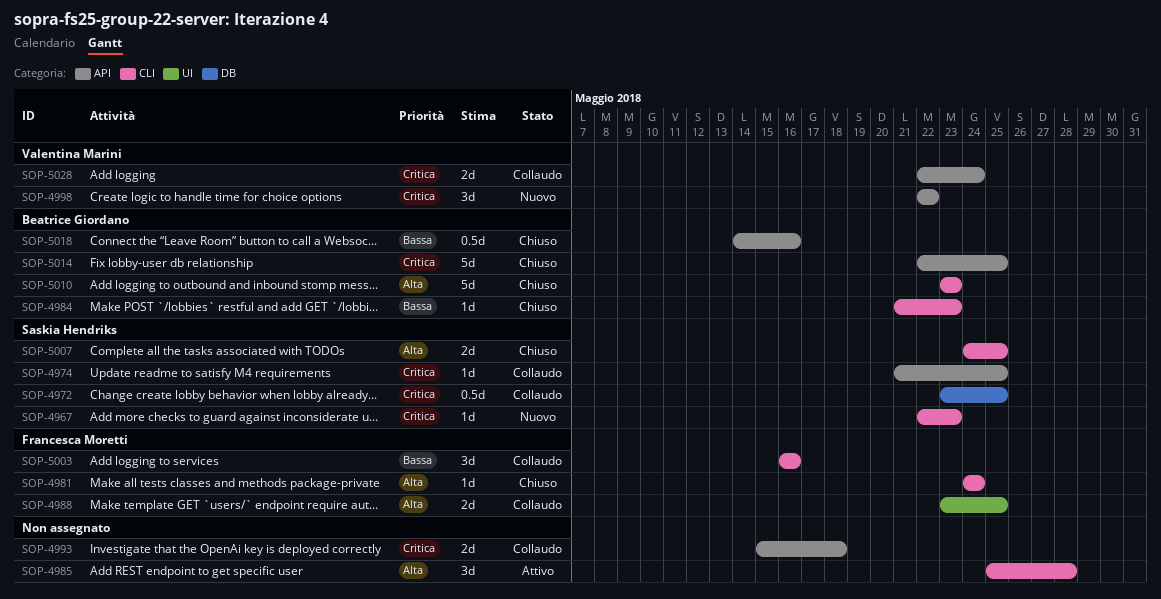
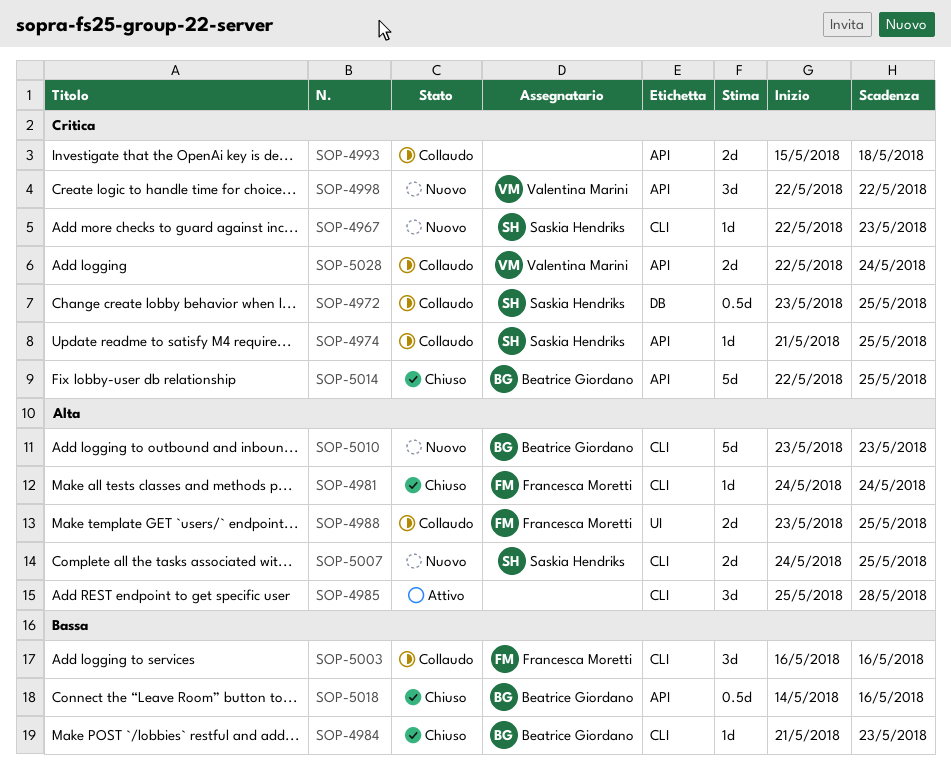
SOP-5007, status: Chiuso -> Nuovo
SOP-5010, status: Chiuso -> Nuovo

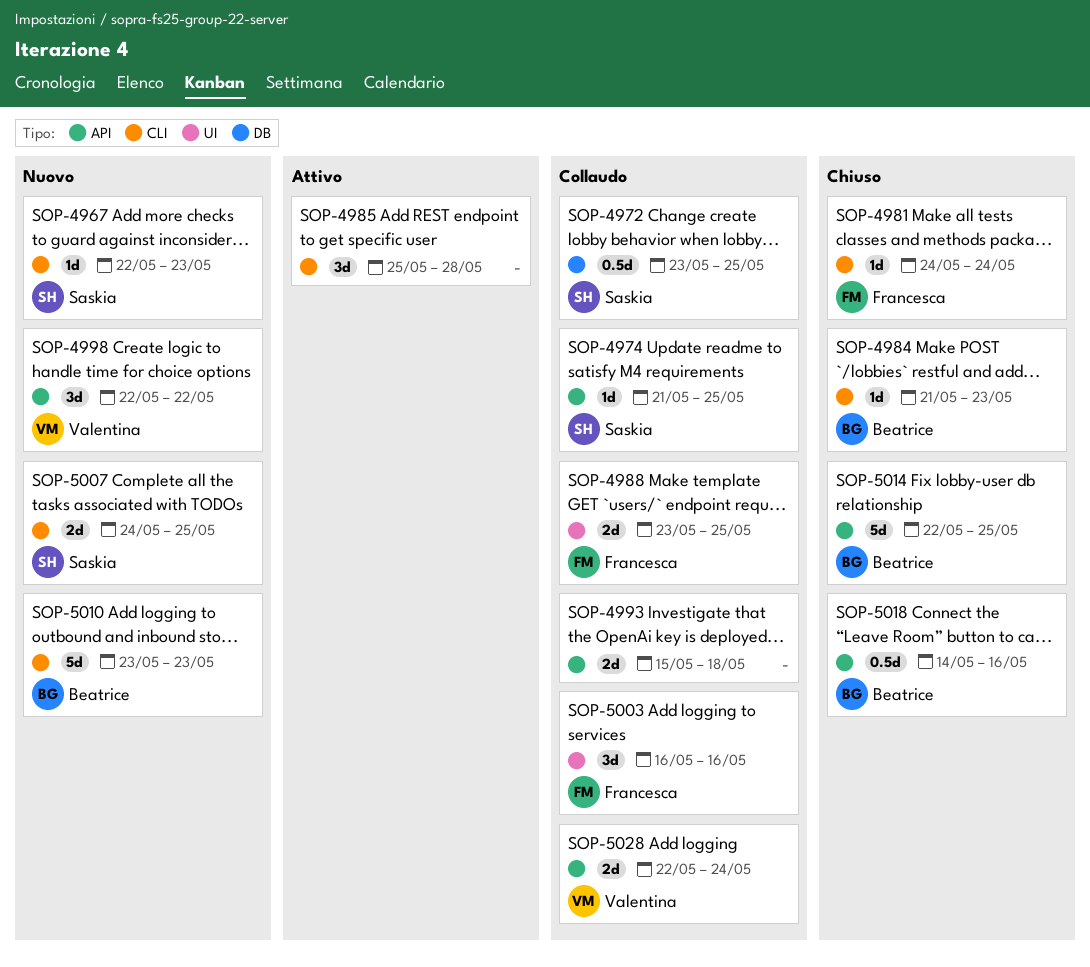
SOP-5003, label: CLI -> UI

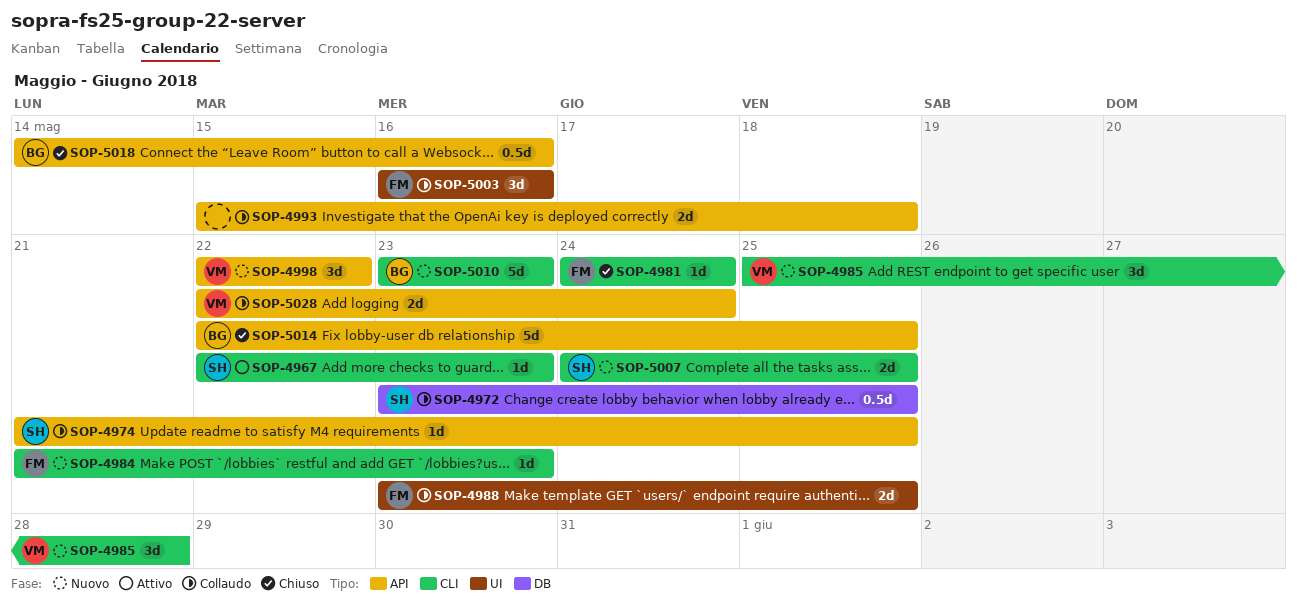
SOP-4967, status: Nuovo -> Attivo
SOP-4984, status: Chiuso -> Nuovo
SOP-4984, owner: Beatrice -> Francesca
SOP-4985, status: Attivo -> Nuovo
SOP-4985, owner: none -> Valentina

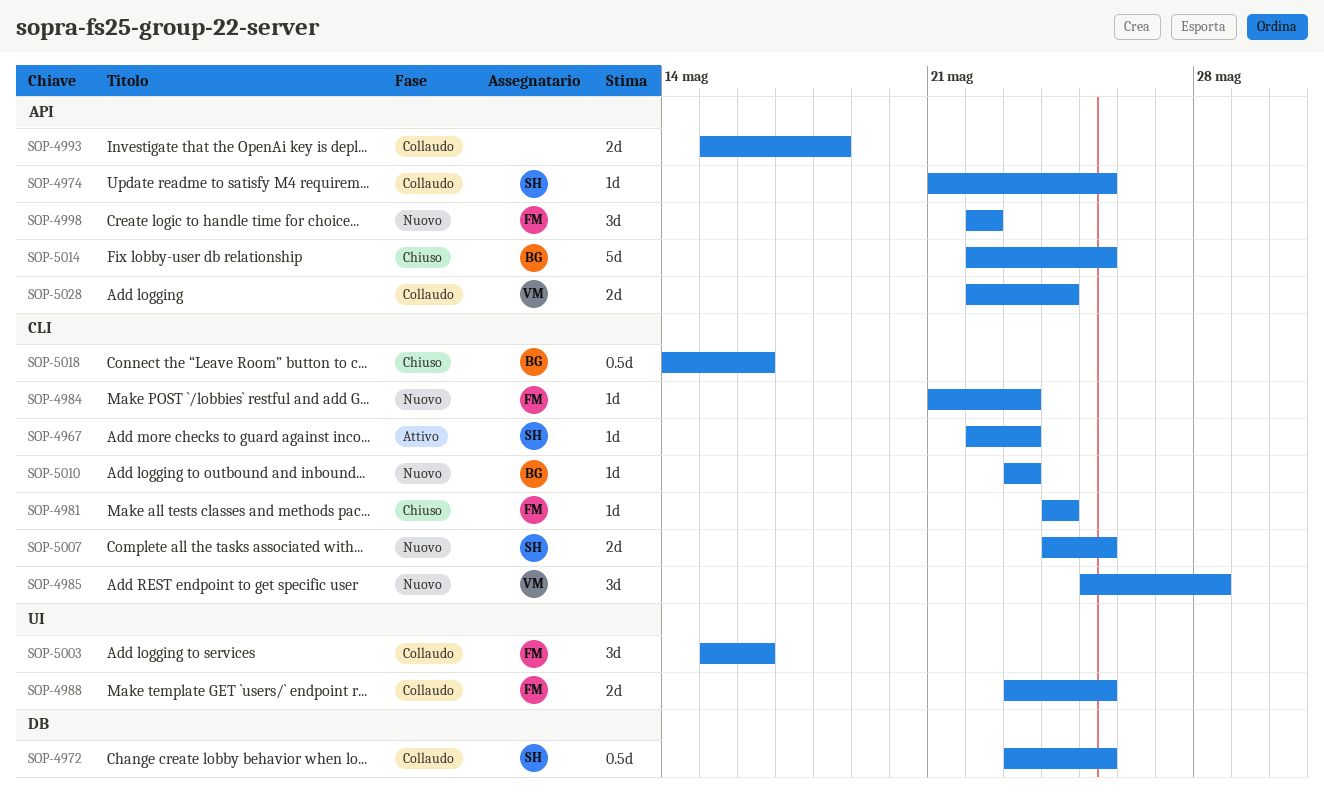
SOP-4998, owner: VM -> FM
SOP-5003, start: May 16 -> May 15
SOP-5010, estimate: 5d -> 1d
SOP-5018, label: API -> CLI

